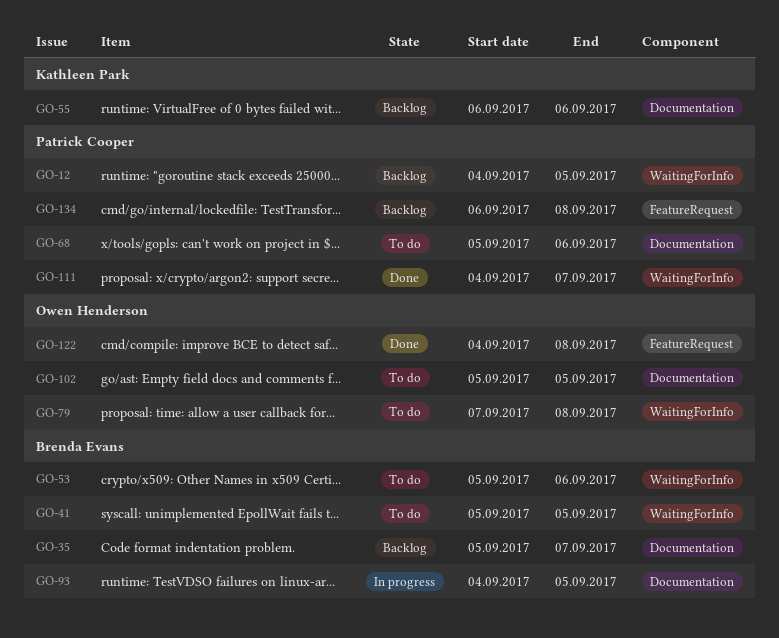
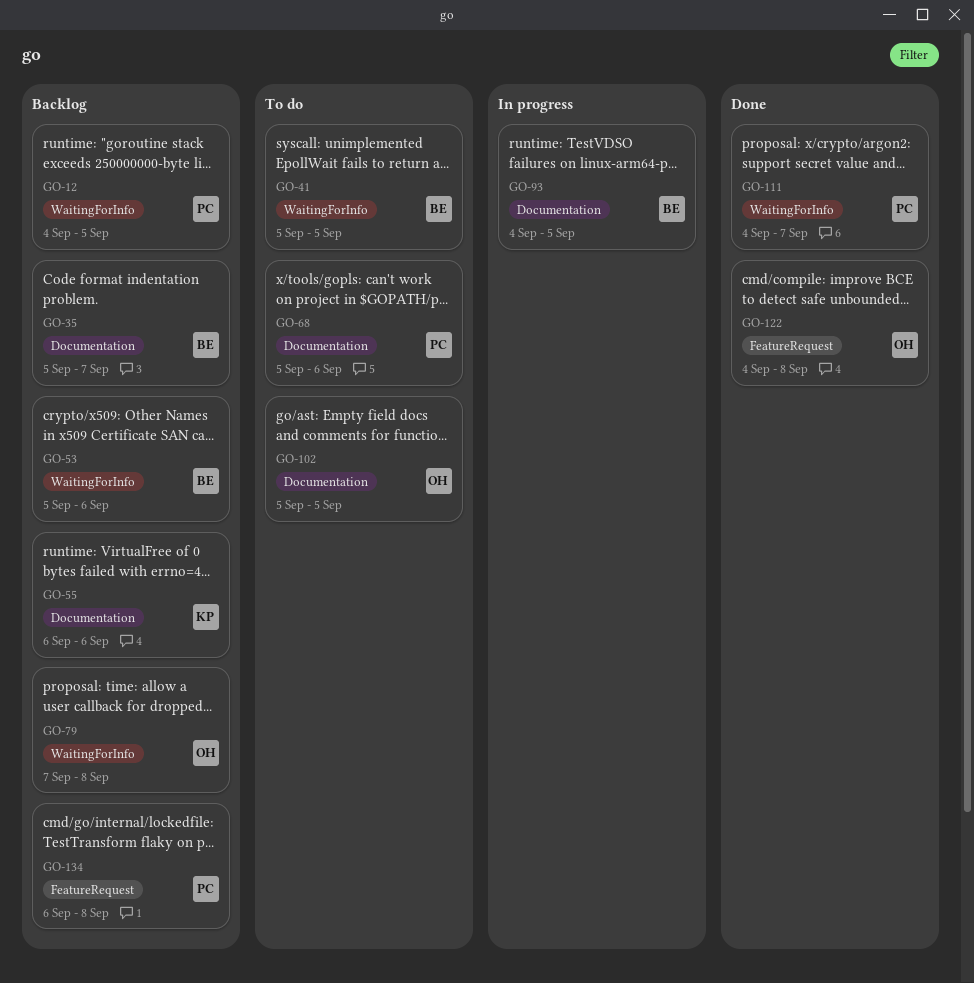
GO-53, status: To do -> Backlog
GO-79, status: To do -> Backlog

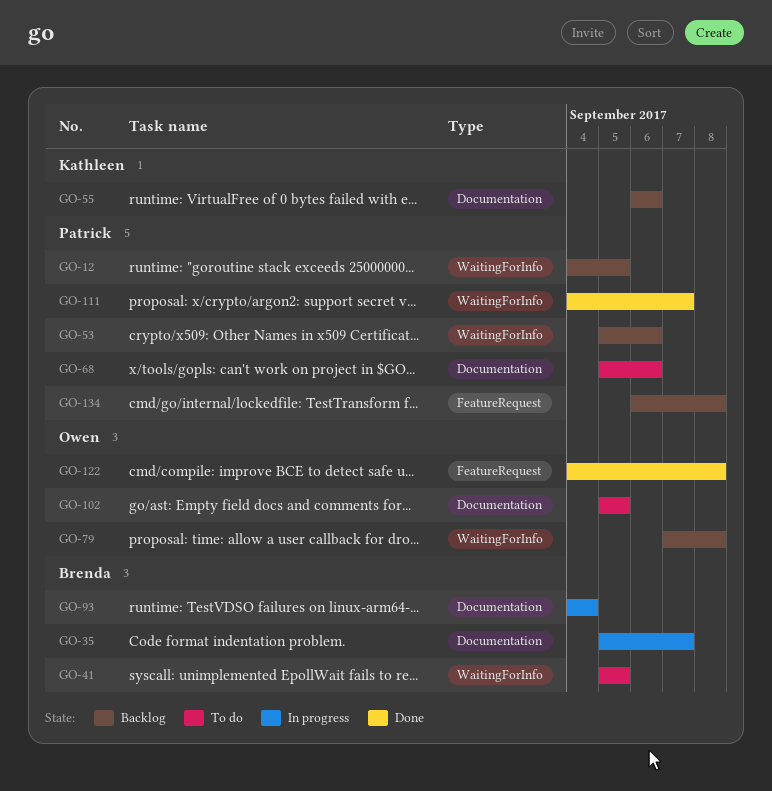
GO-35, status: Backlog -> In progress
GO-53, owner: Brenda -> Patrick
GO-93, due: Sep 5 -> Sep 4

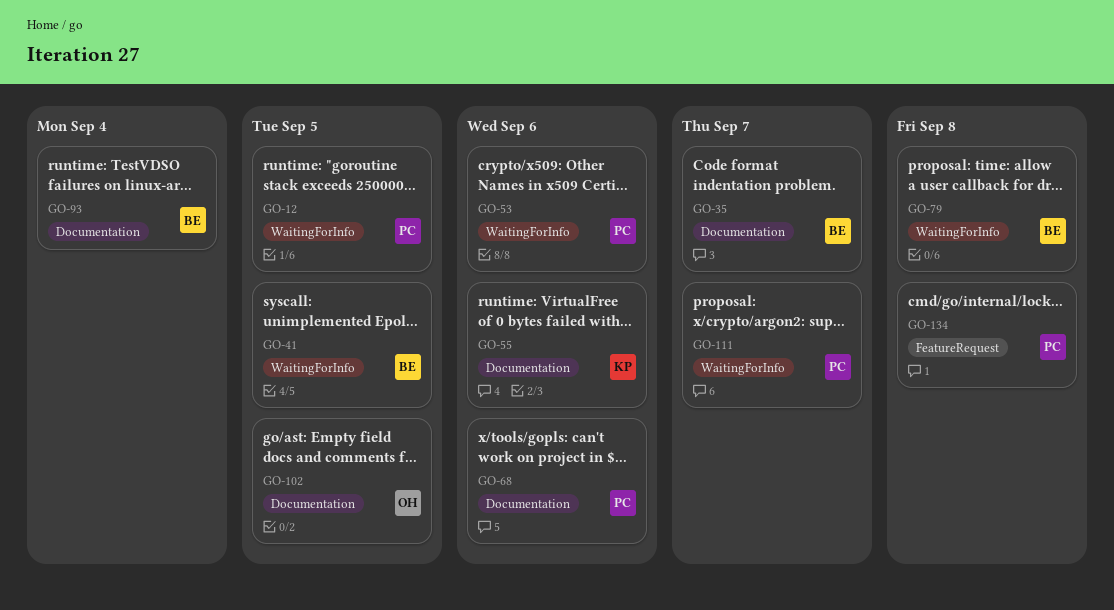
GO-79, owner: Owen -> Brenda
GO-122: present -> none

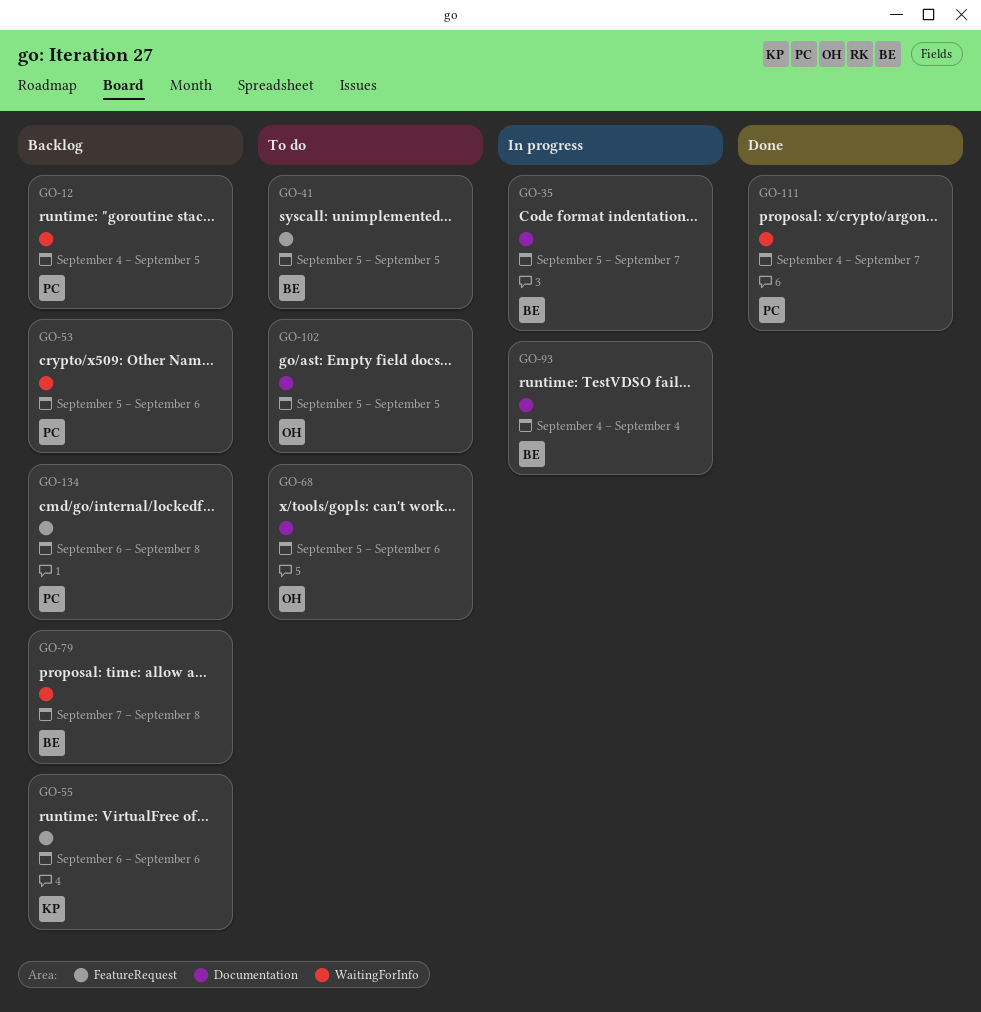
GO-41, label: WaitingForInfo -> FeatureRequest
GO-55, label: Documentation -> FeatureRequest
GO-68, owner: PC -> OH

